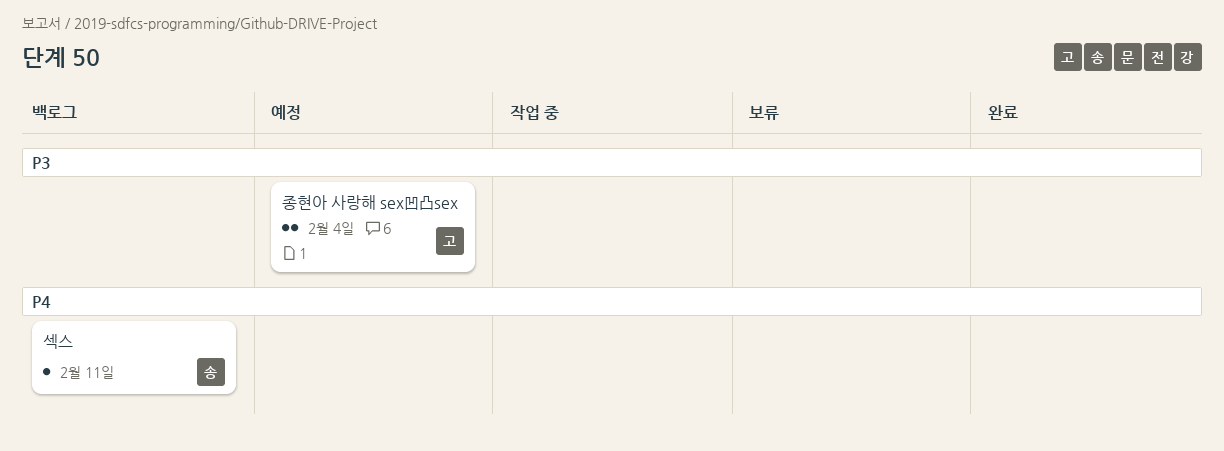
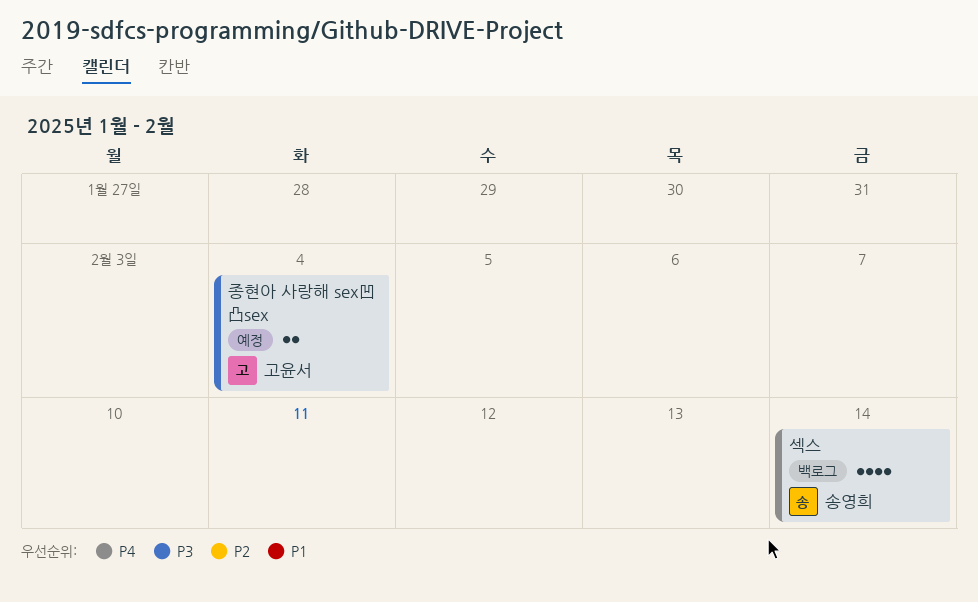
섹스, estimate: 1 -> 4
섹스, due: Feb 11 -> Feb 14

